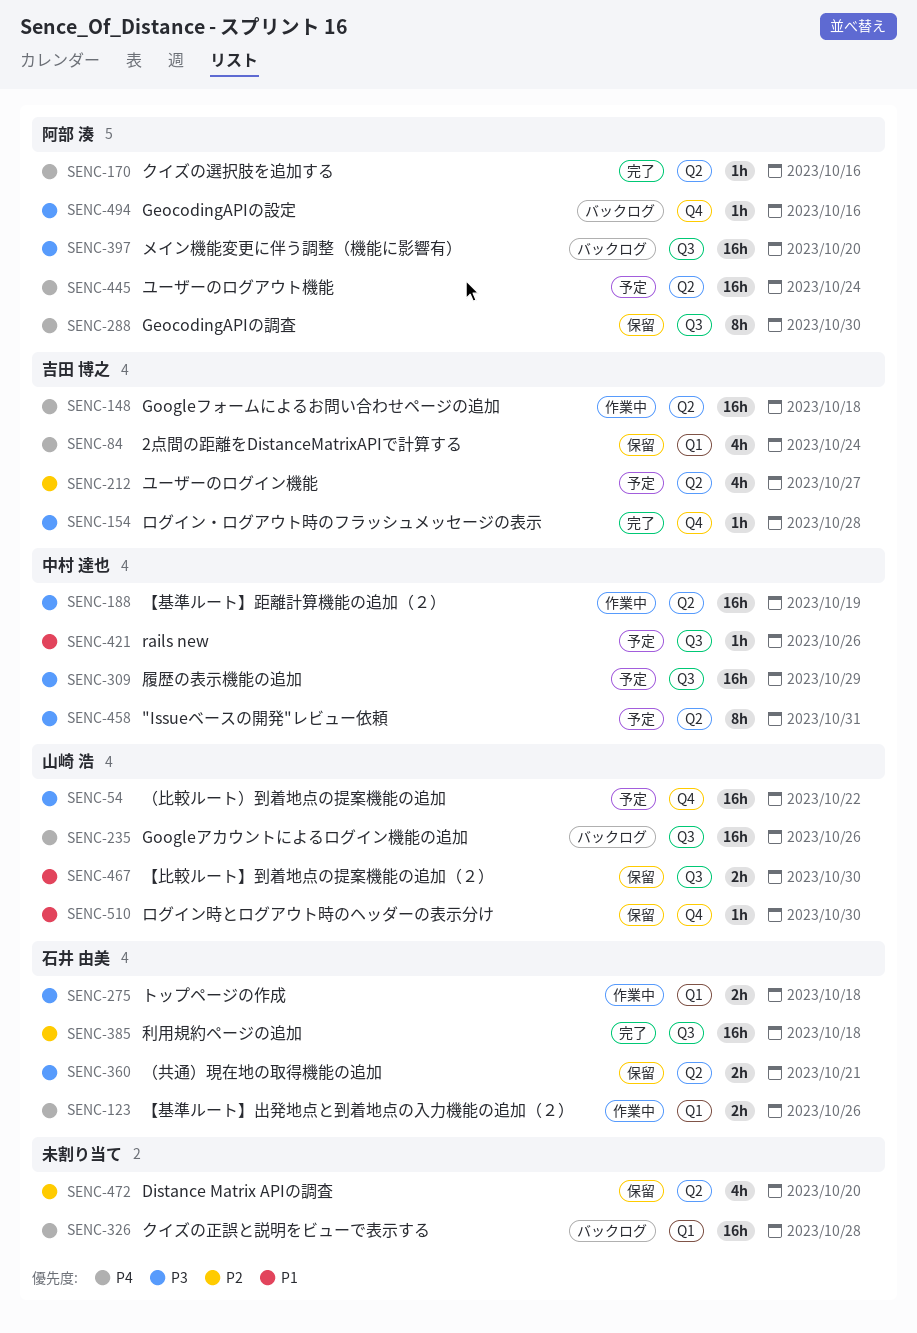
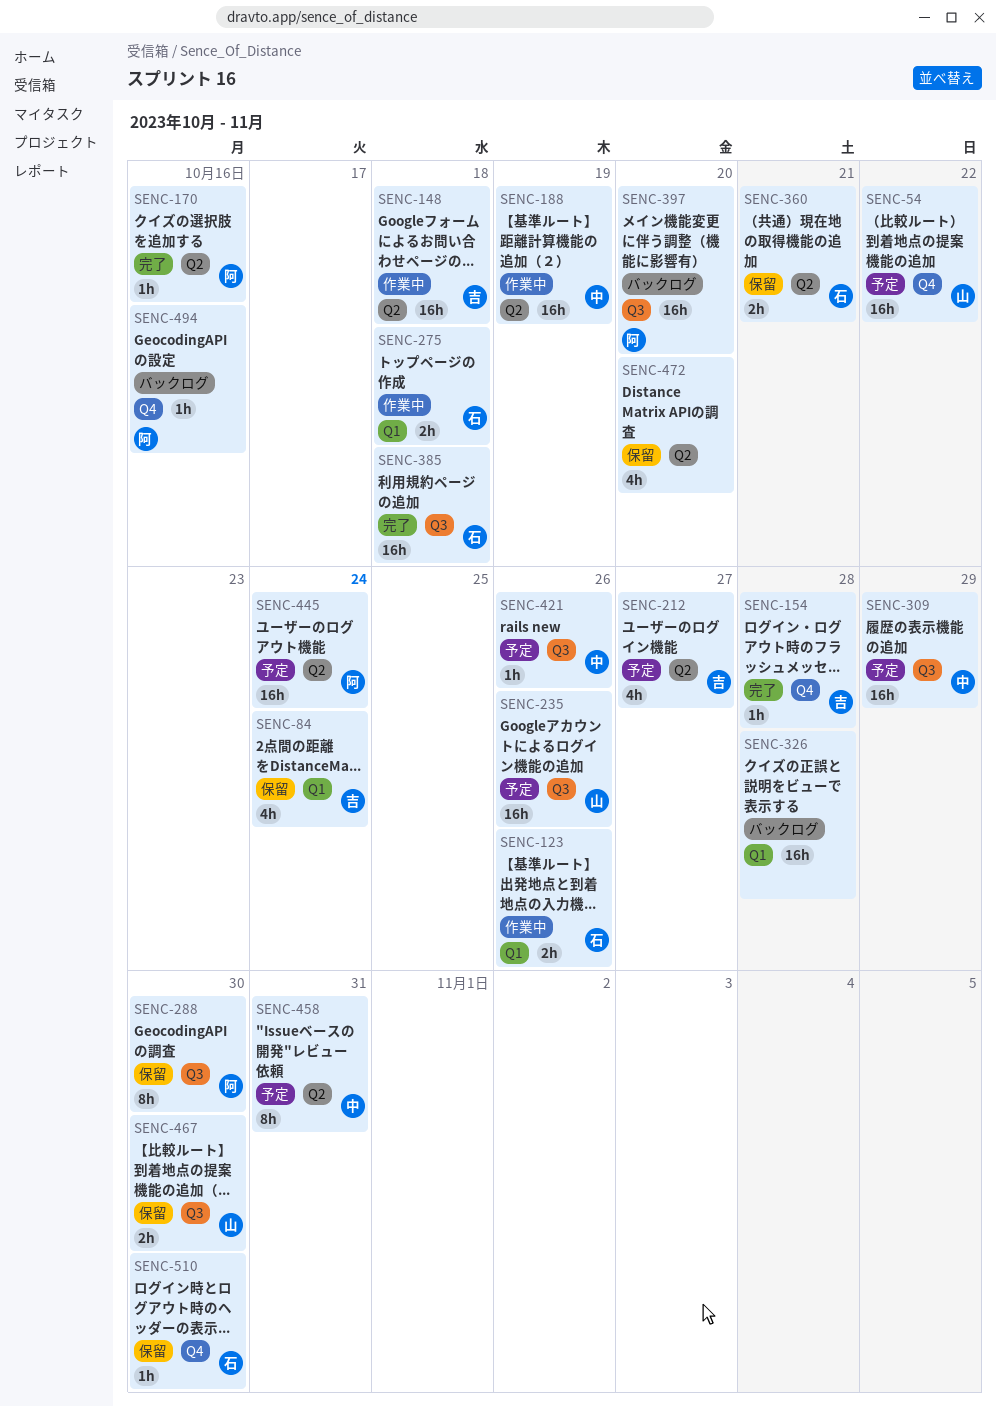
SENC-235, status: バックログ -> 予定
SENC-510, owner: 山崎 浩 -> 石井 由美

